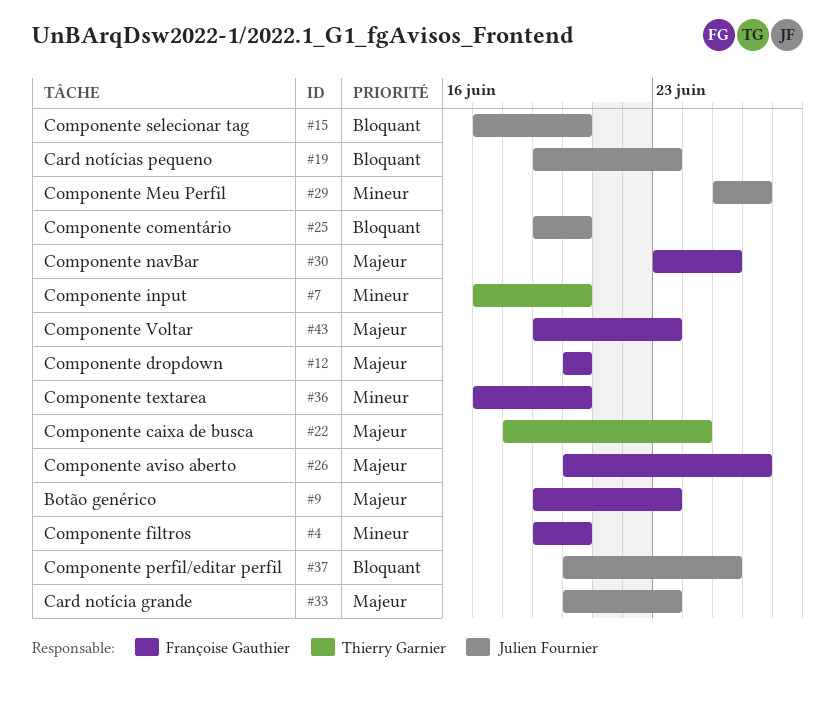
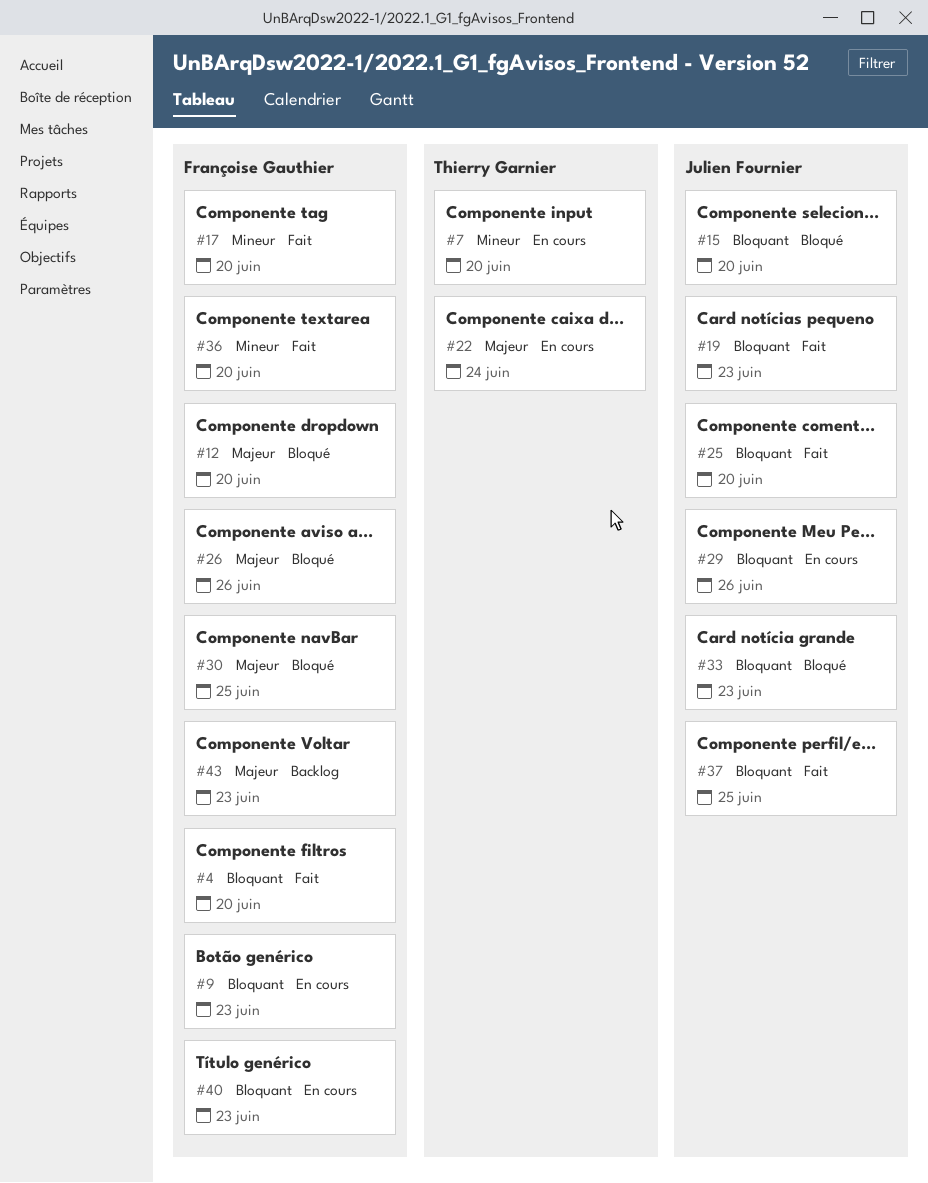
#4, priority: Mineur -> Bloquant
#9, priority: Majeur -> Bloquant
#17: none -> present
#29, priority: Mineur -> Bloquant
#33, priority: Majeur -> Bloquant
#40: none -> present

